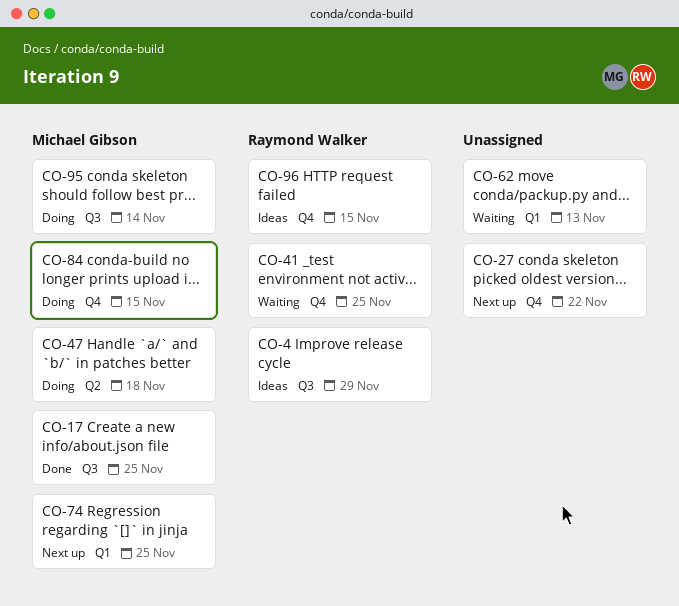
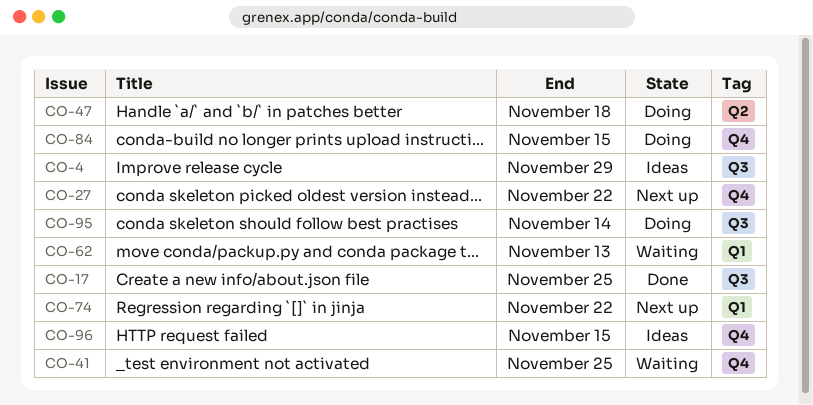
CO-74, due: Nov 25 -> Nov 22

